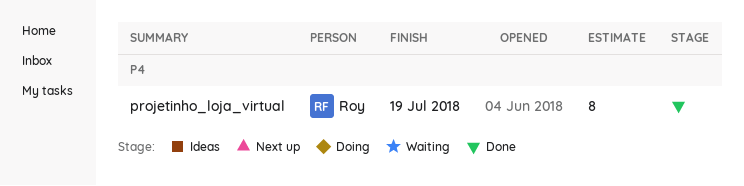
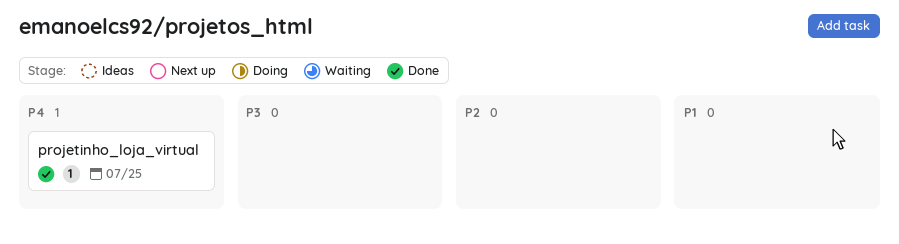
projetinho_loja_virtual, estimate: 8 -> 1
projetinho_loja_virtual, due: Jul 19 -> Jul 25

